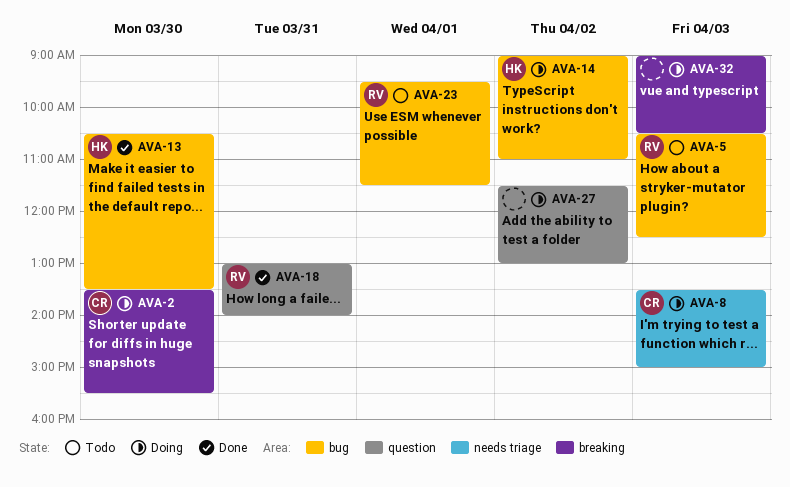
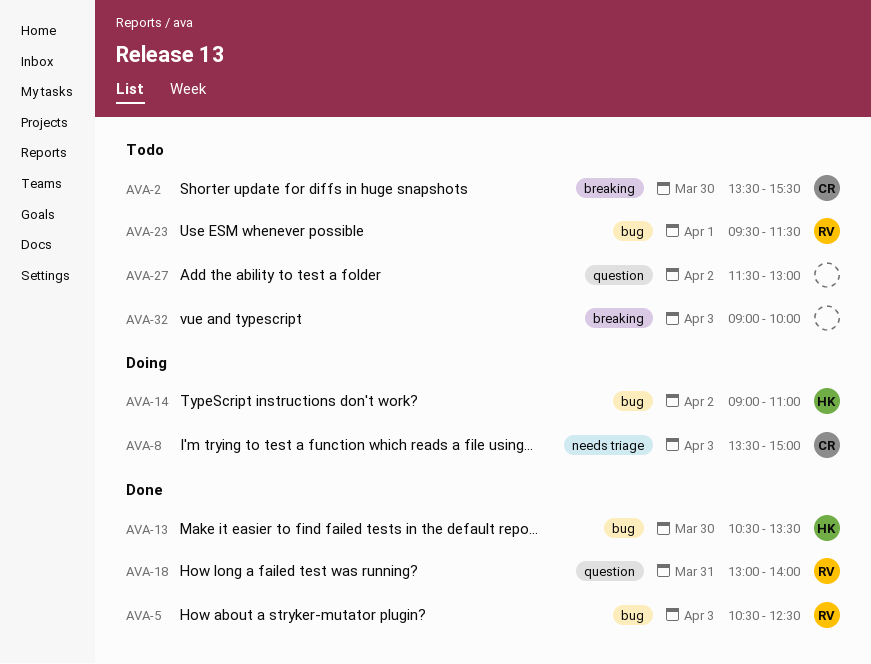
AVA-2, status: Doing -> Todo
AVA-5, status: Todo -> Done
AVA-27, status: Doing -> Todo
AVA-32, status: Doing -> Todo
AVA-32, ends: 10:30 -> 10:00

